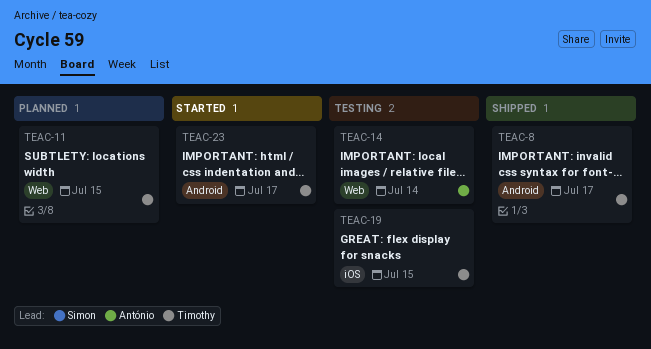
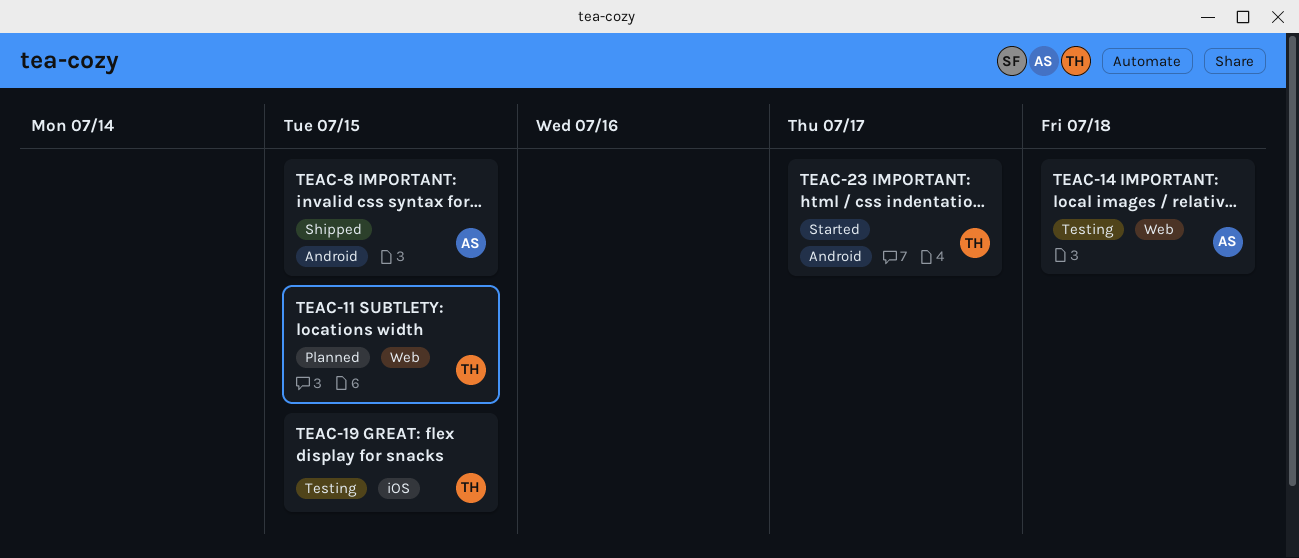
TEAC-8, owner: Timothy -> António
TEAC-8, due: Jul 17 -> Jul 15
TEAC-14, due: Jul 14 -> Jul 18

